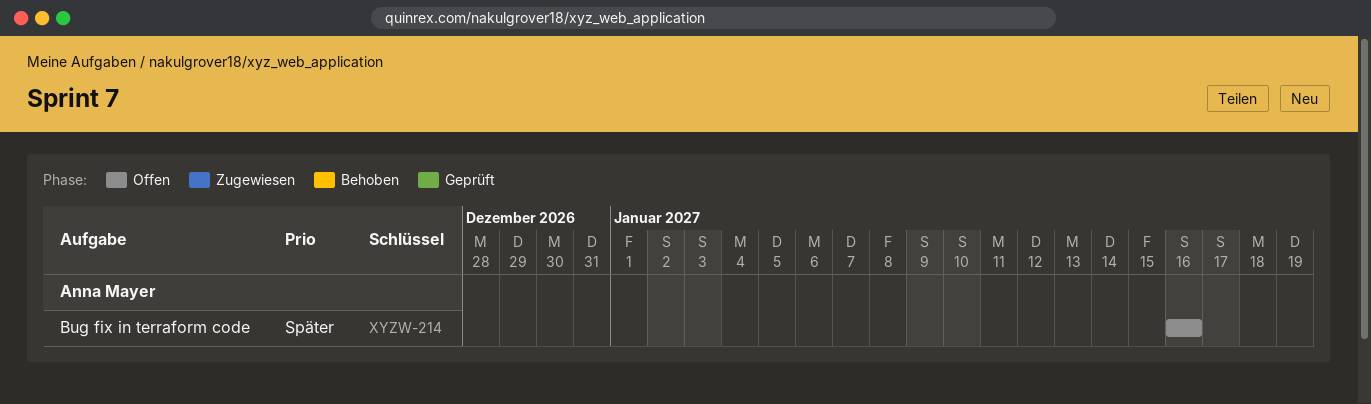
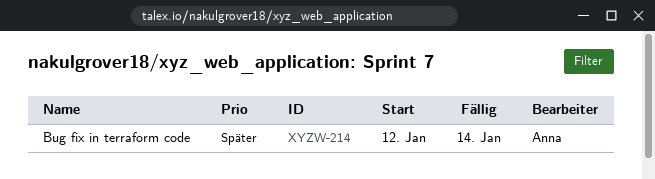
XYZW-214, start: Jan 16 -> Jan 12
XYZW-214, due: Jan 16 -> Jan 14

